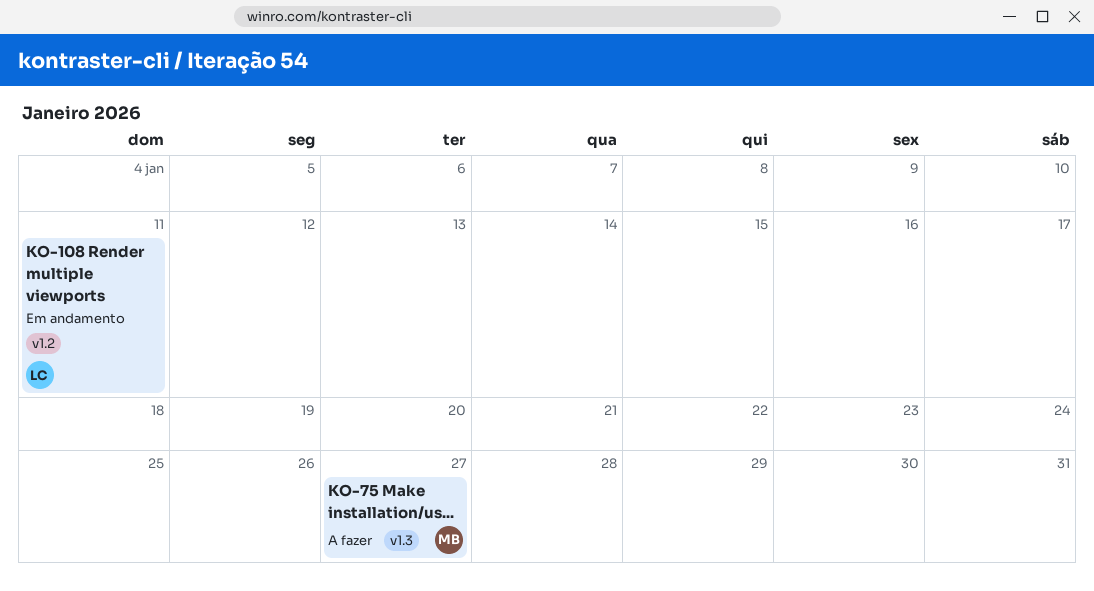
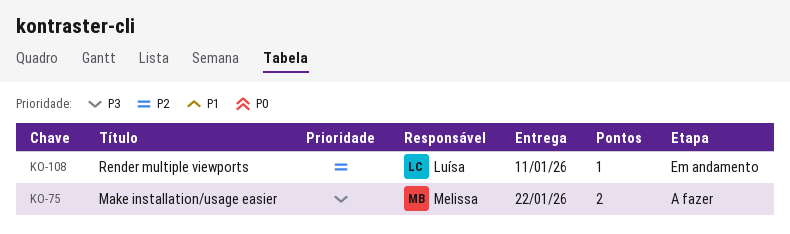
KO-75, due: Jan 27 -> Jan 22

